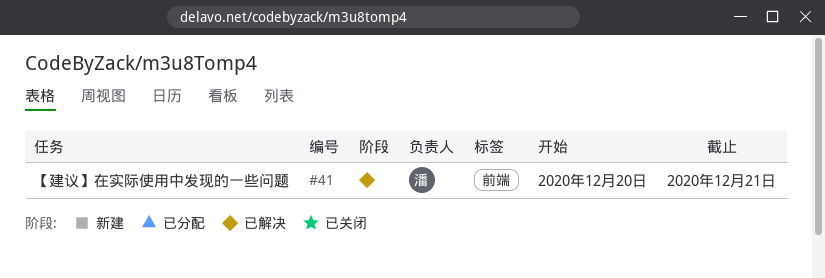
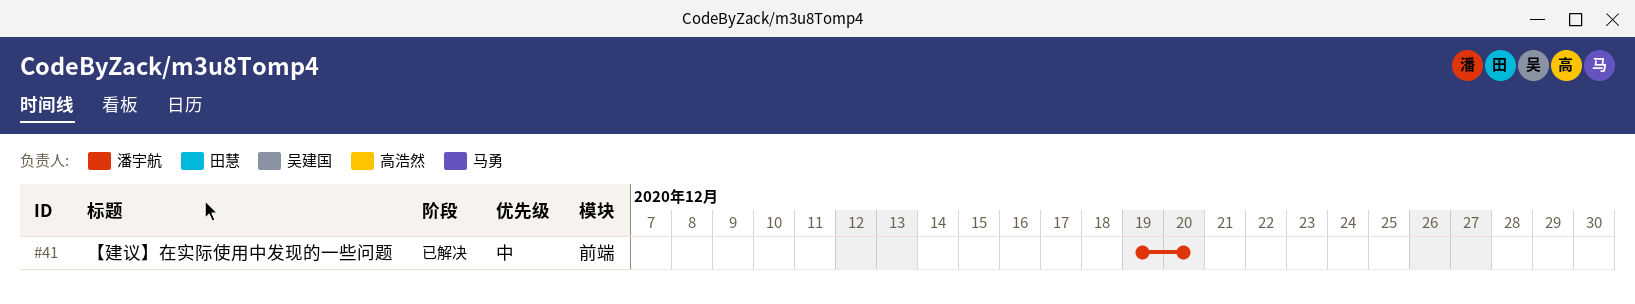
#41, start: Dec 20 -> Dec 19
#41, due: Dec 21 -> Dec 20

